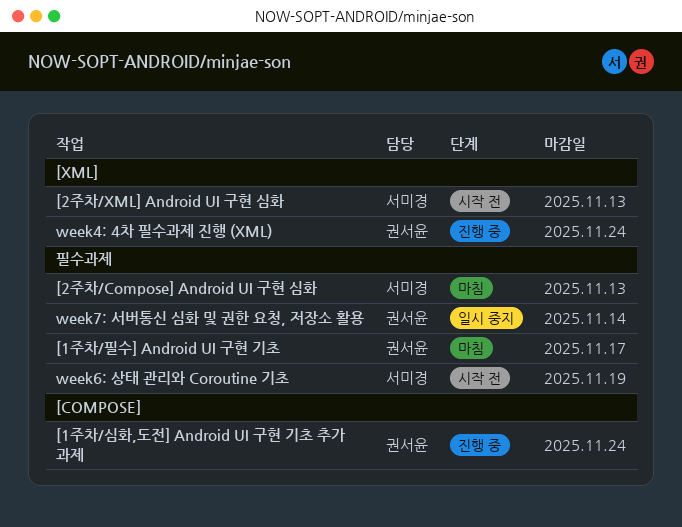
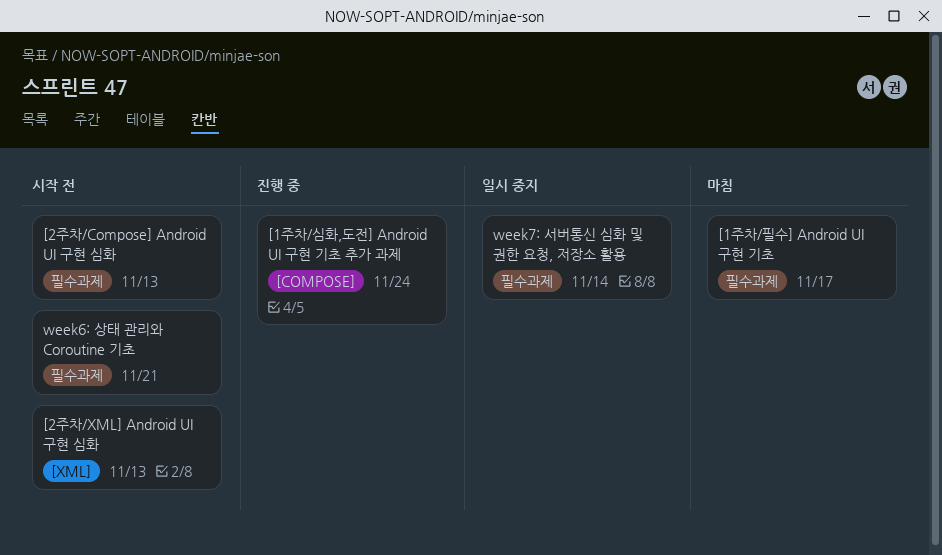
[2주차/Compose] Android UI 구현 심화, status: 마침 -> 시작 전
week4: 4차 필수과제 진행 (XML): present -> none
week6: 상태 관리와 Coroutine 기초, due: Nov 19 -> Nov 21

